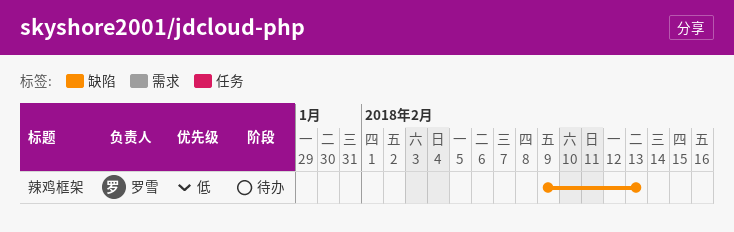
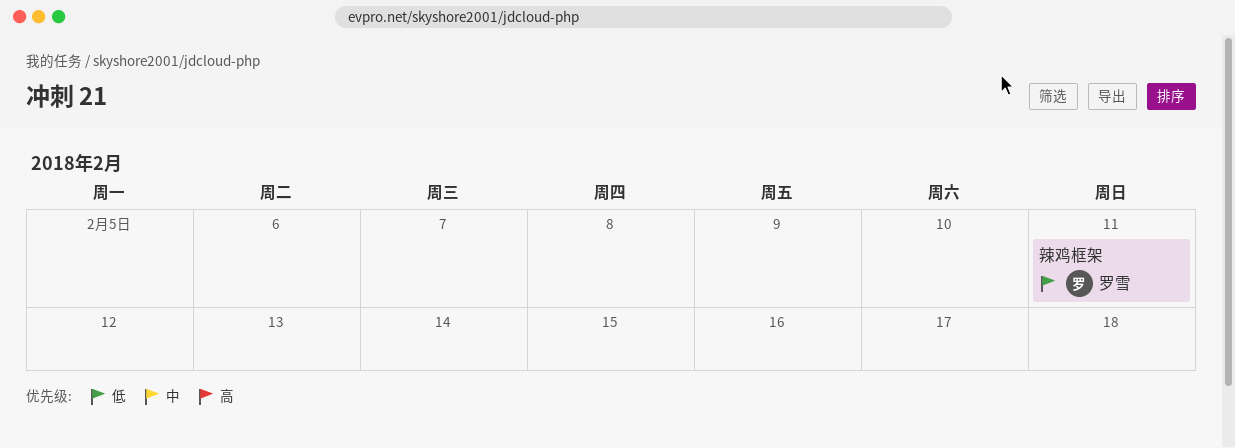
辣鸡框架, due: Feb 13 -> Feb 11

